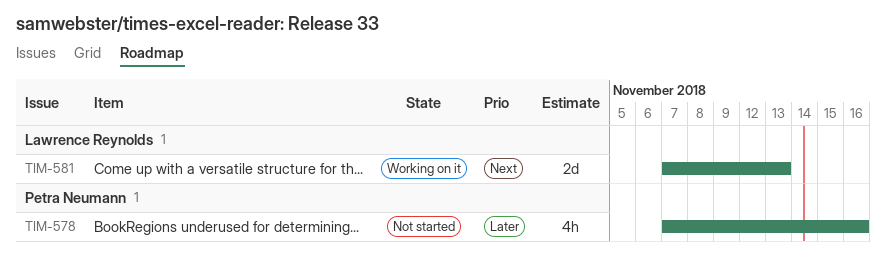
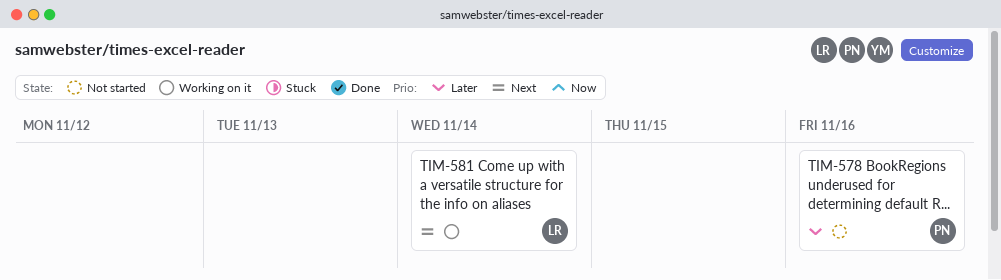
TIM-581, due: Nov 13 -> Nov 14

